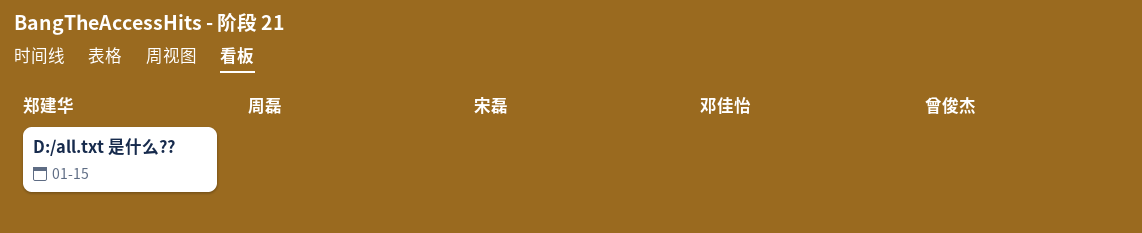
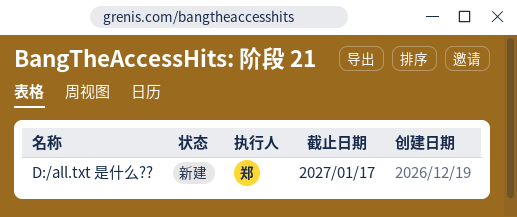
D:/all.txt 是什么??, due: Jan 15 -> Jan 17

